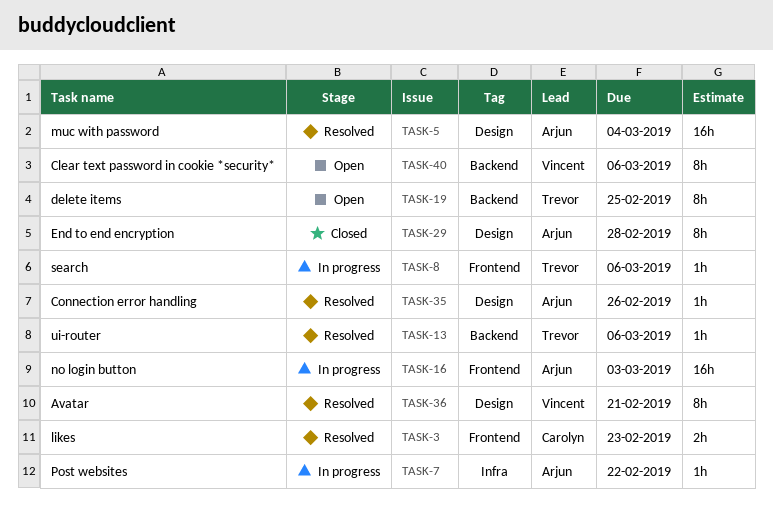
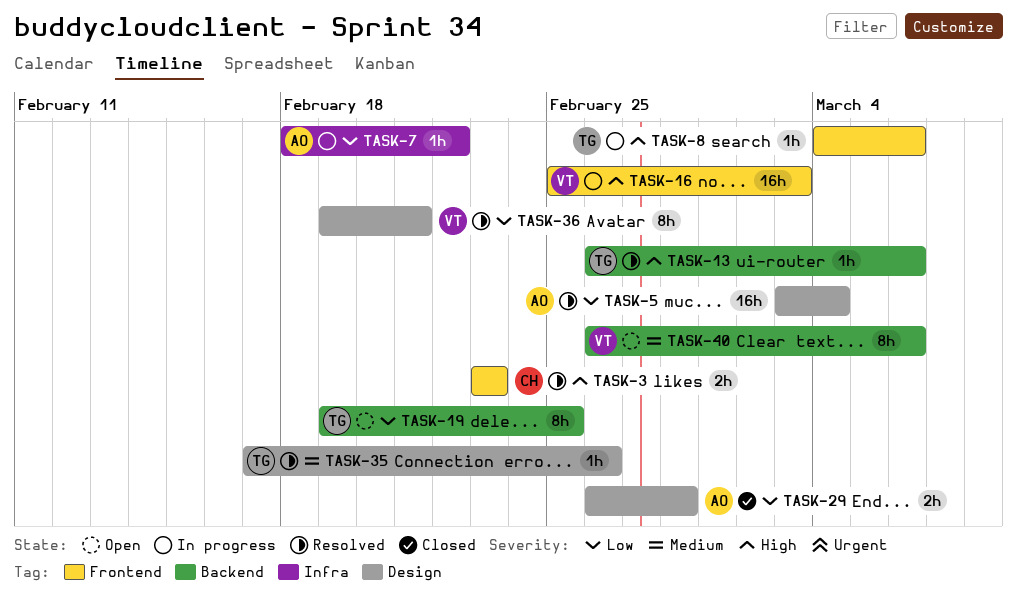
TASK-16, owner: Arjun -> Vincent
TASK-29, estimate: 8h -> 2h
TASK-35, owner: Arjun -> Trevor

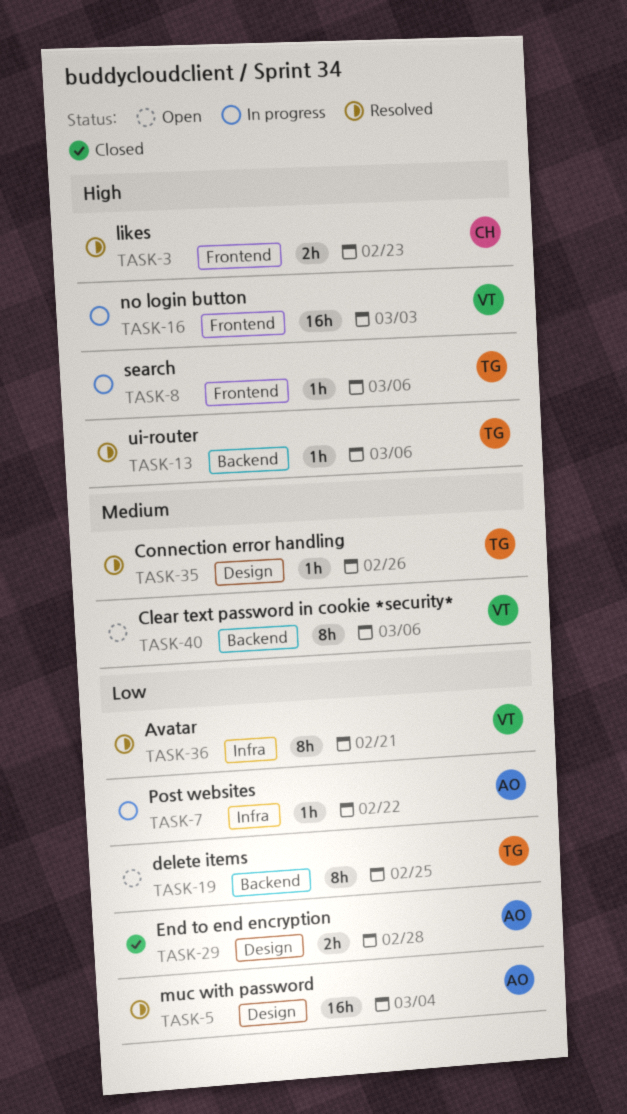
TASK-36, label: Design -> Infra

